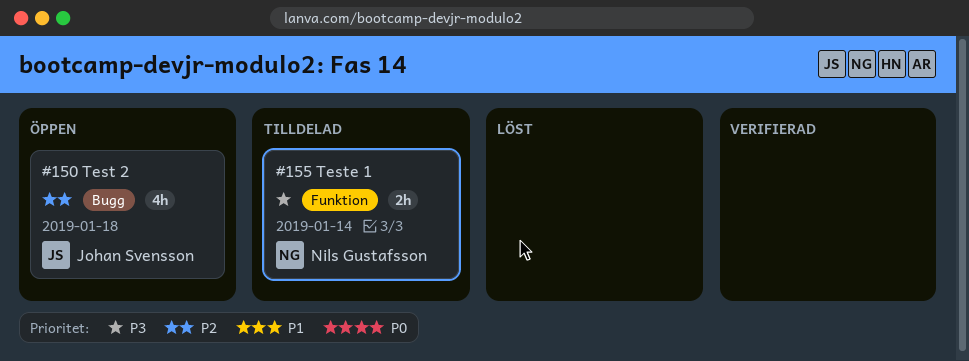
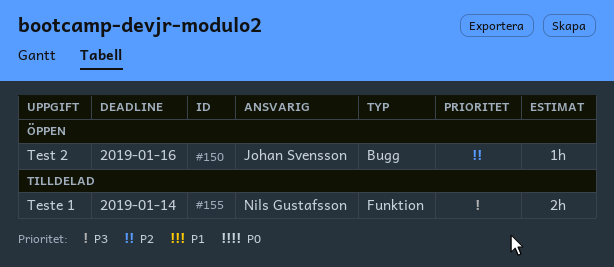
#150, estimate: 4h -> 1h
#150, due: Jan 18 -> Jan 16

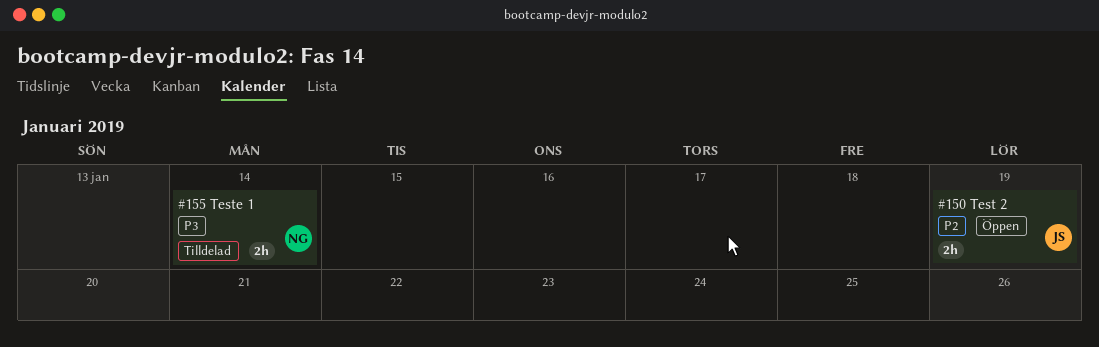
#150, estimate: 1h -> 2h
#150, due: Jan 16 -> Jan 19

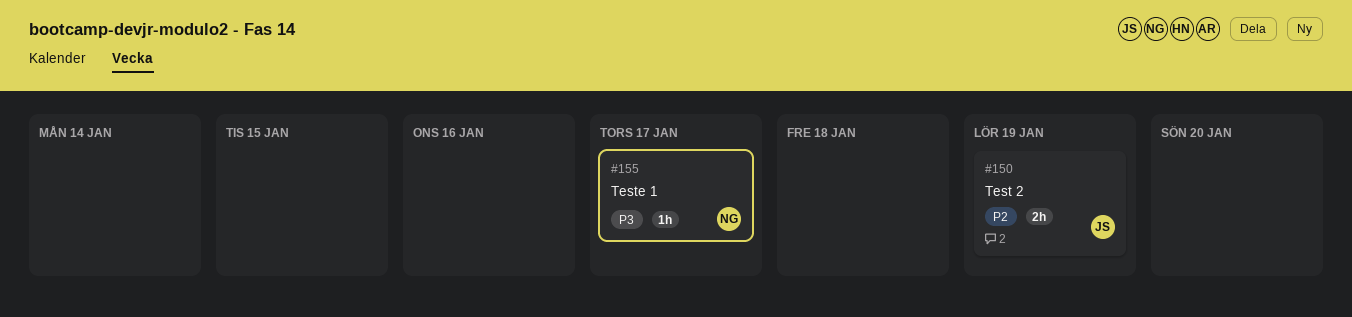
#155, estimate: 2h -> 1h
#155, due: Jan 14 -> Jan 17

